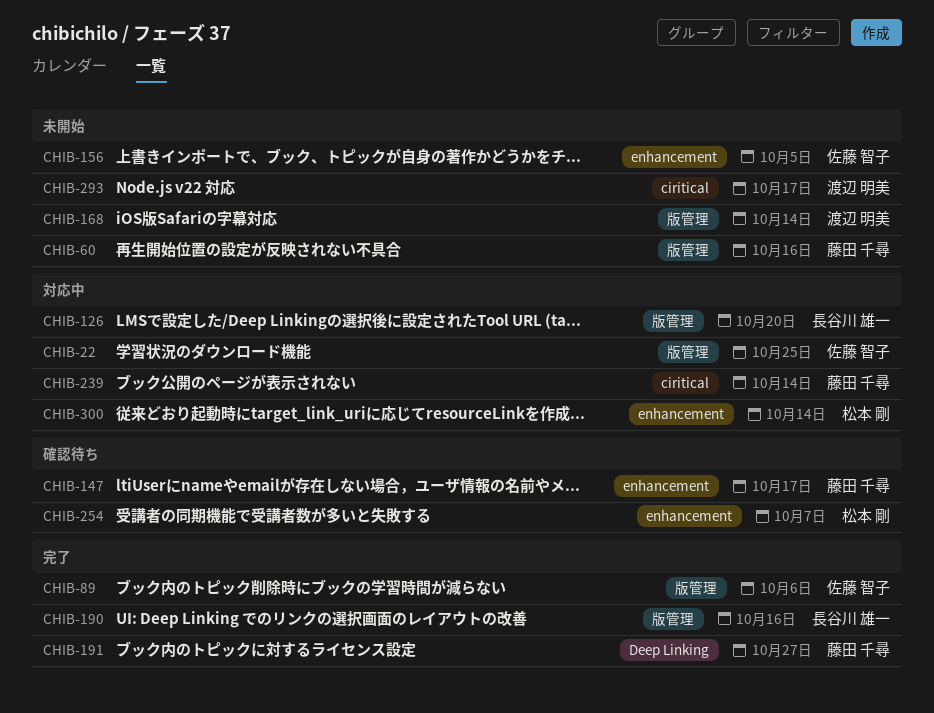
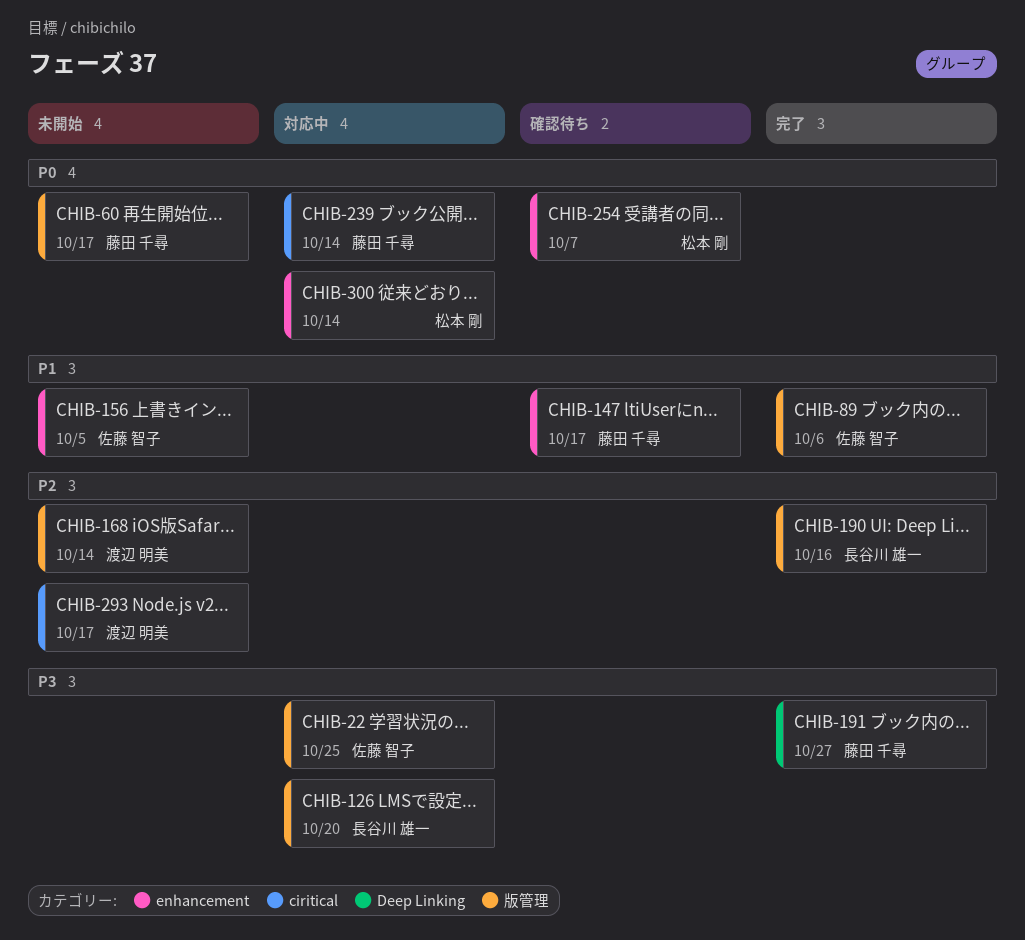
CHIB-60, due: Oct 16 -> Oct 17

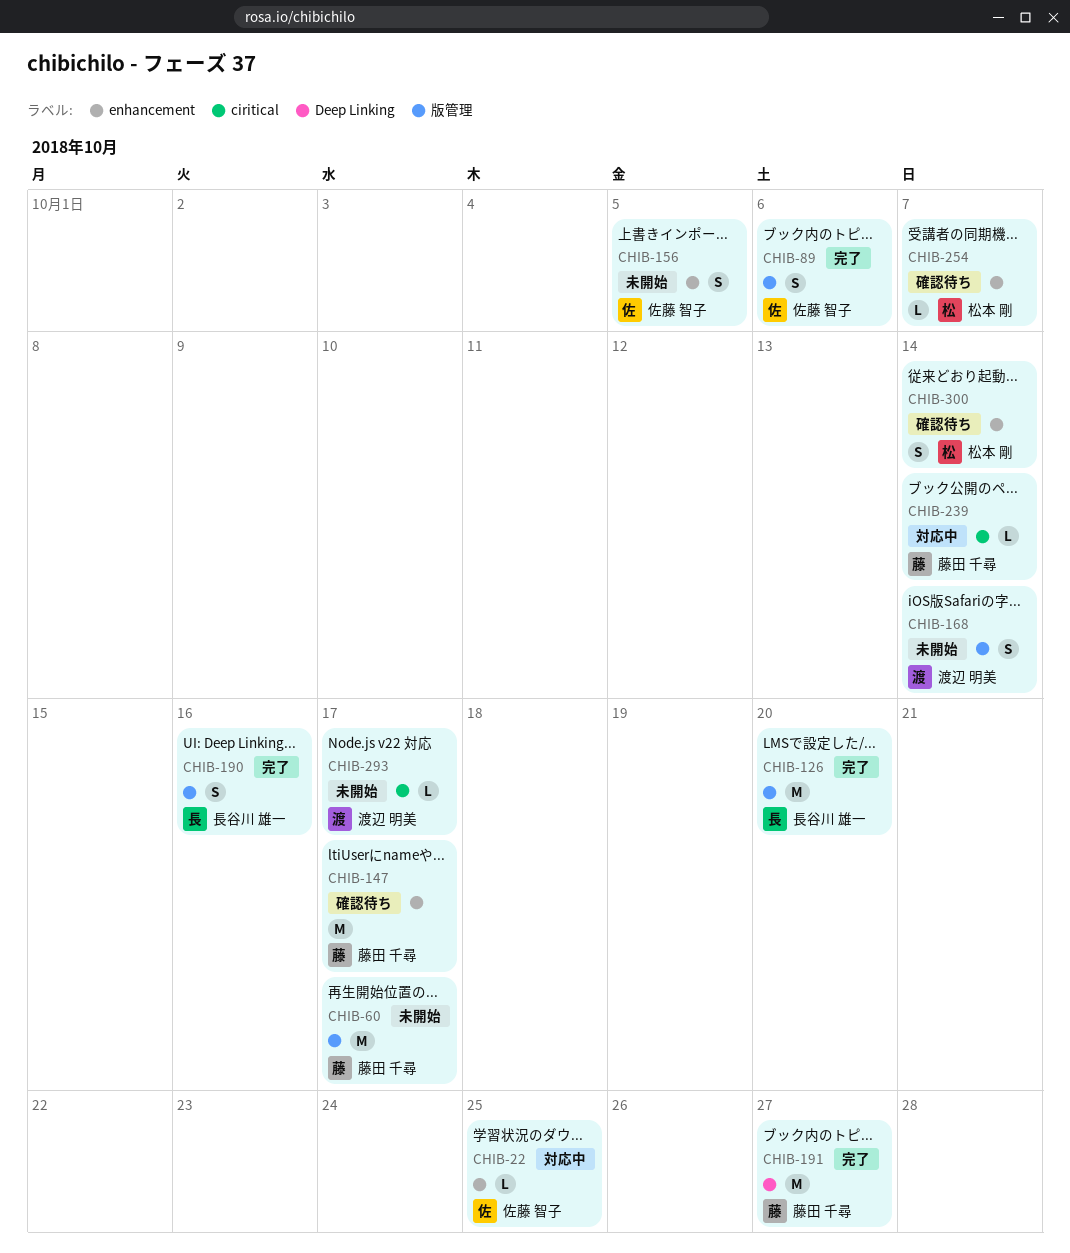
CHIB-22, label: 版管理 -> enhancement
CHIB-126, status: 対応中 -> 完了
CHIB-300, status: 対応中 -> 確認待ち

